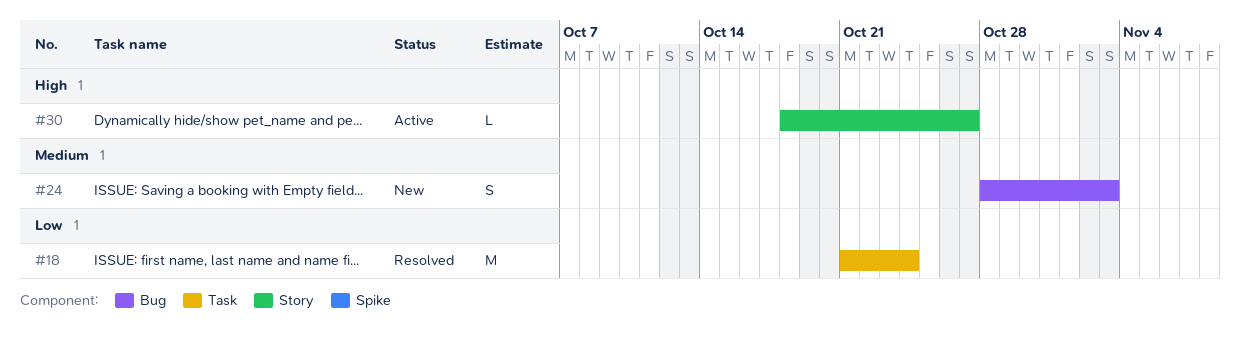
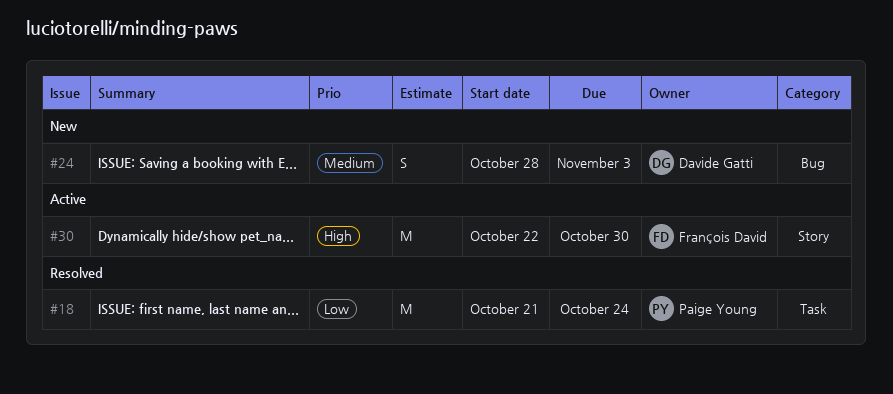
#30, estimate: L -> M
#30, start: Oct 18 -> Oct 22
#30, due: Oct 27 -> Oct 30

